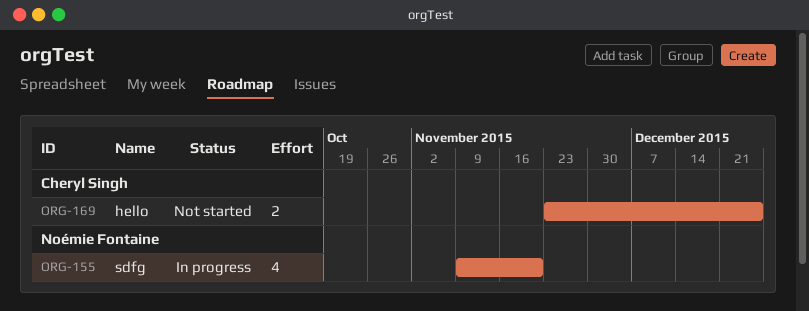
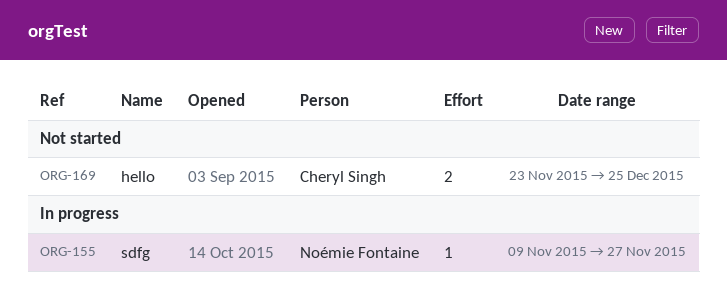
ORG-155, estimate: 4 -> 1
ORG-155, due: Nov 20 -> Nov 27

